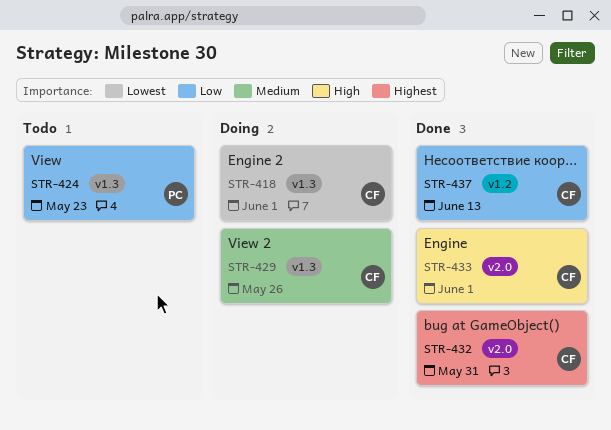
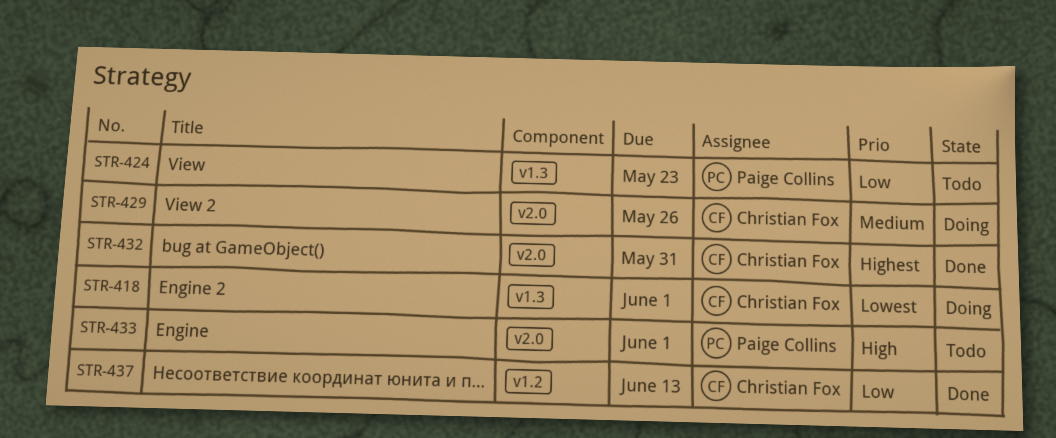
STR-429, label: v1.3 -> v2.0
STR-433, status: Done -> Todo
STR-433, owner: Christian Fox -> Paige Collins

